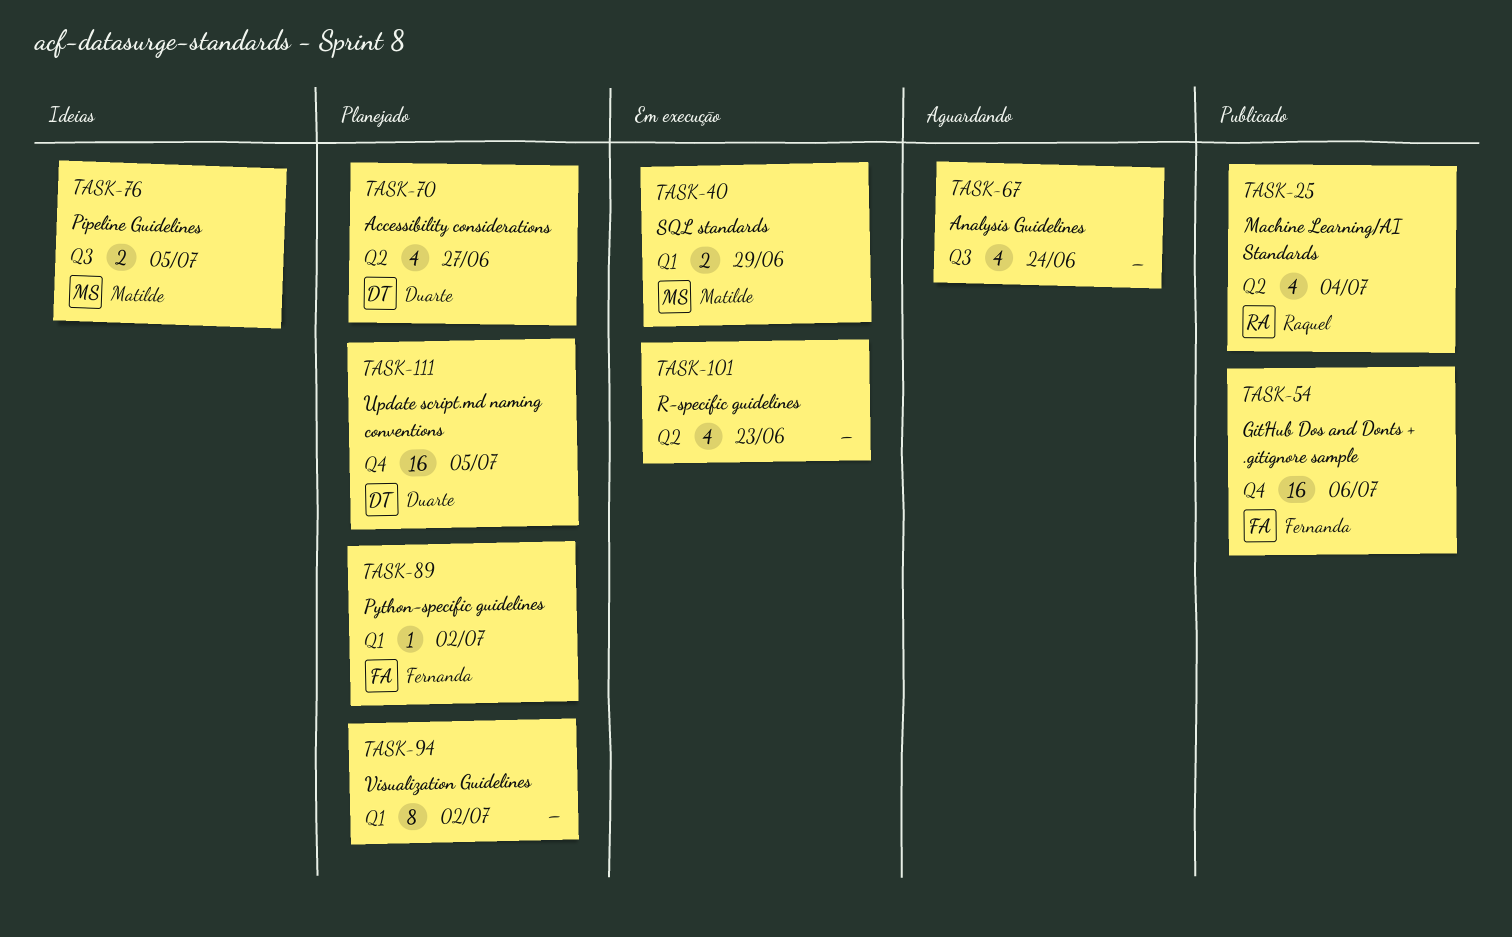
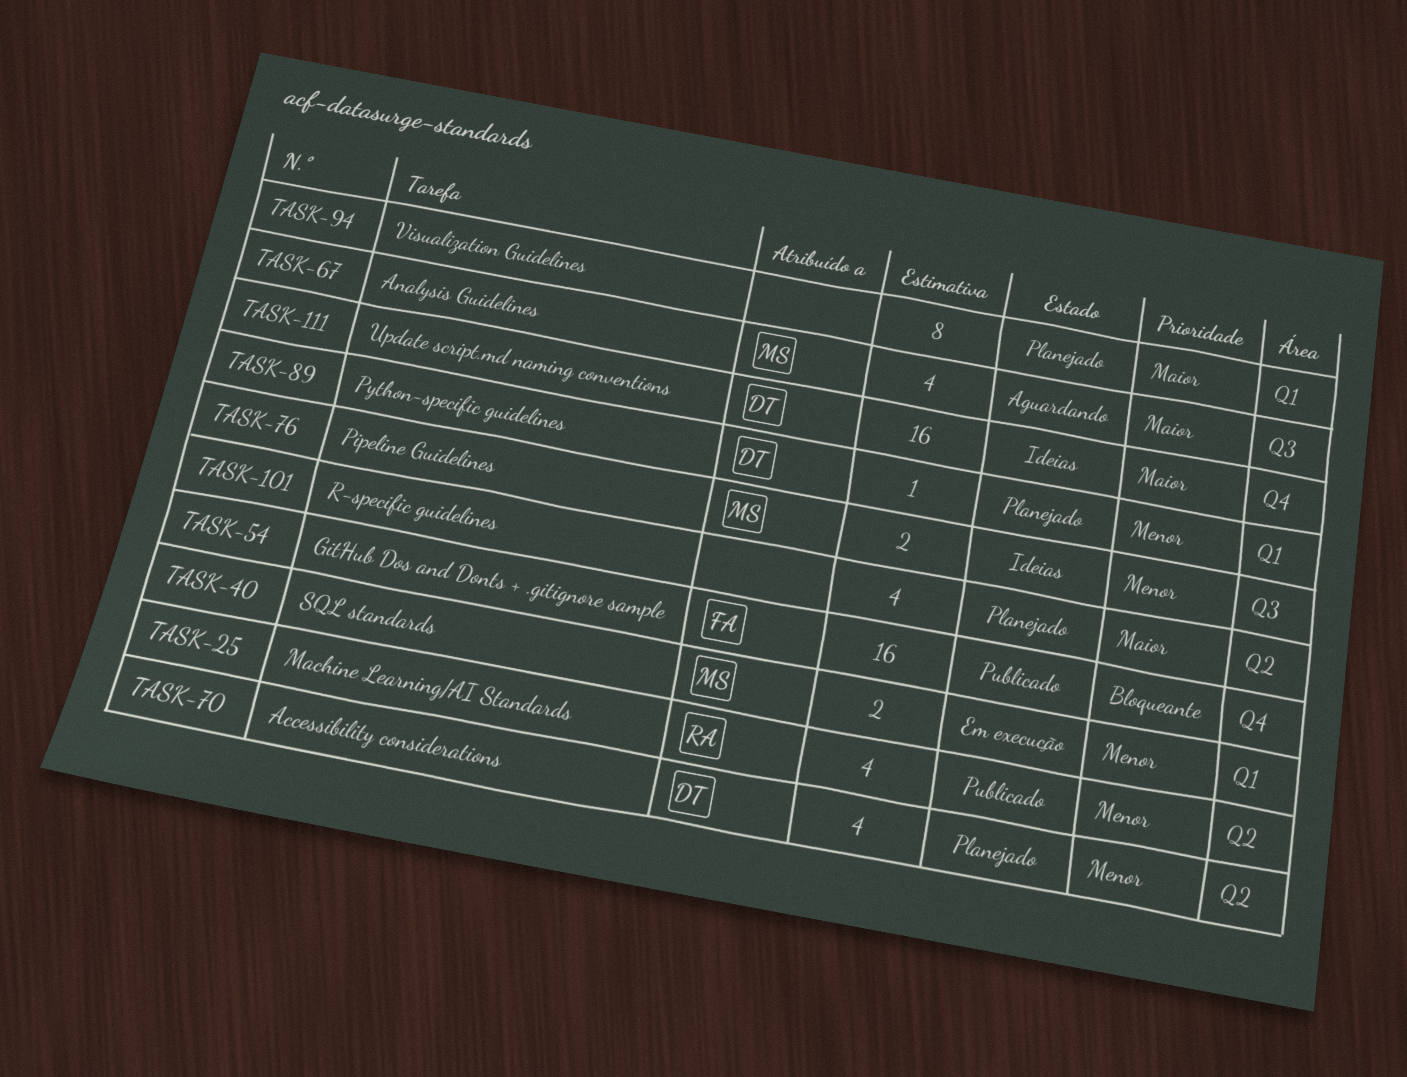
TASK-67, owner: none -> Matilde
TASK-89, owner: Fernanda -> Duarte
TASK-101, status: Em execução -> Planejado
TASK-111, status: Planejado -> Ideias

